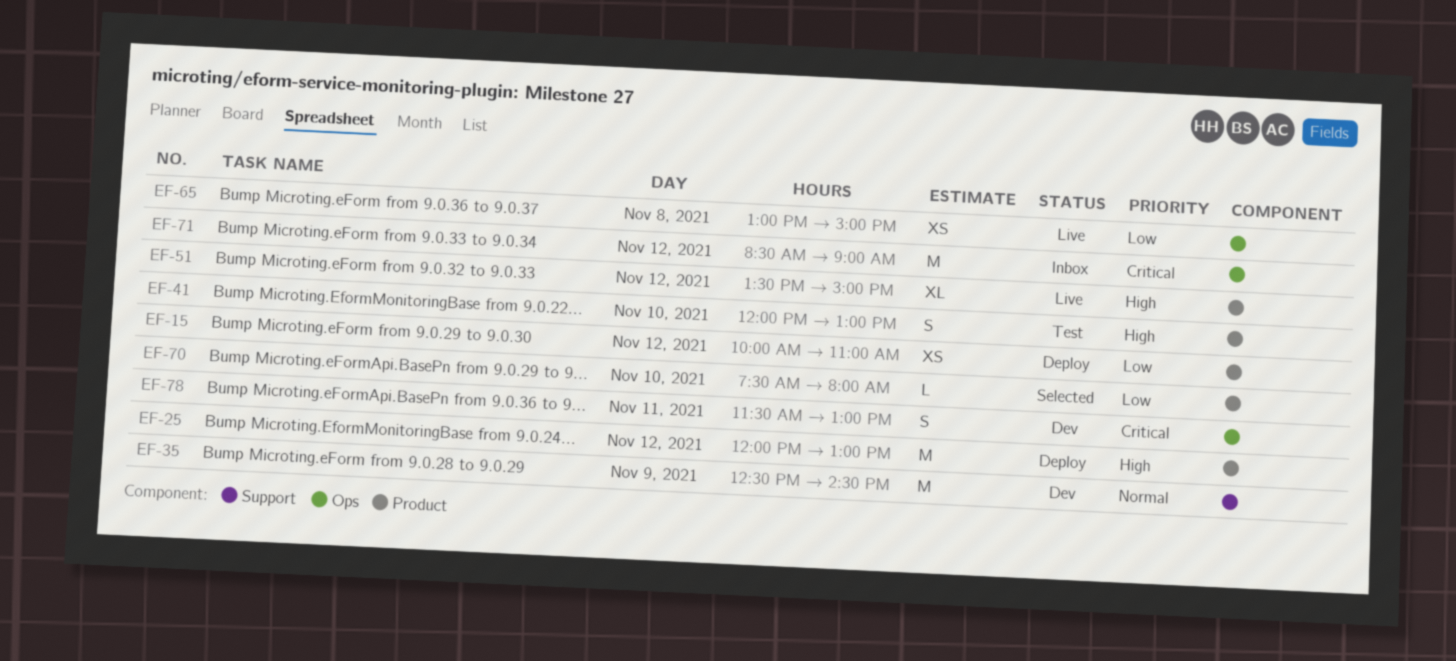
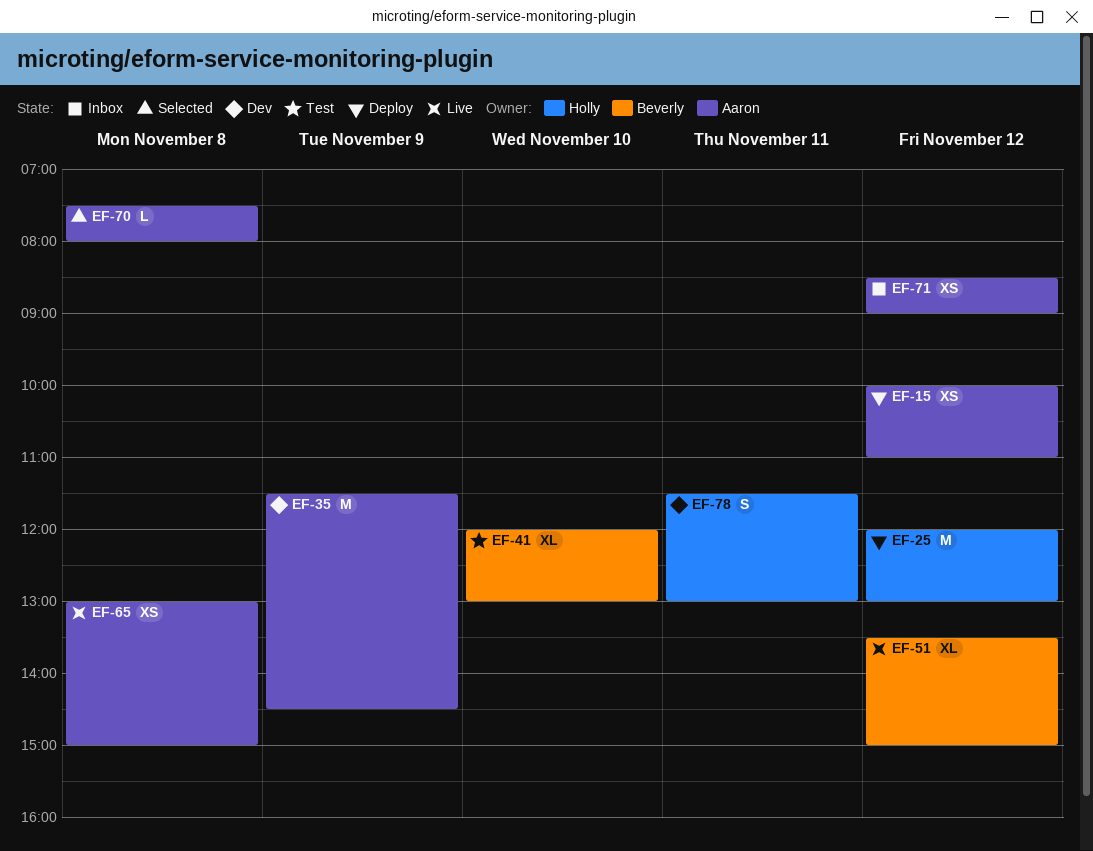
EF-35, begins: 12:30 -> 11:30
EF-41, estimate: S -> XL
EF-70, day: Nov 10 -> Nov 8
EF-71, estimate: M -> XS

